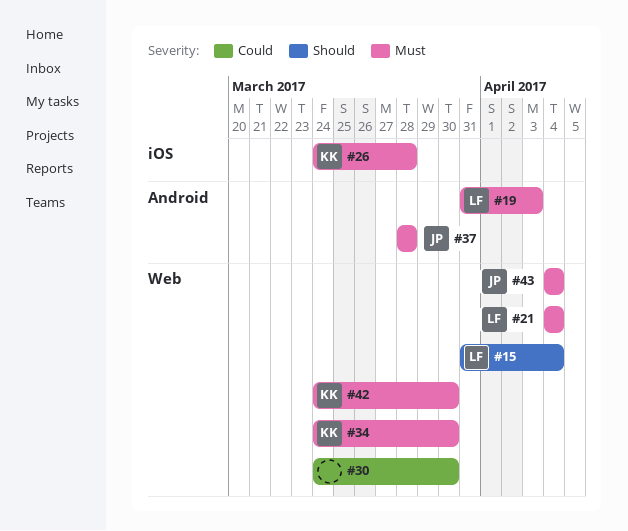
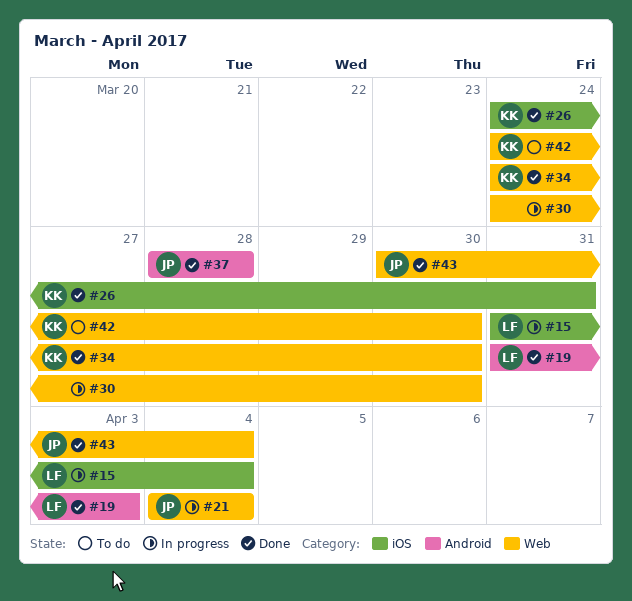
#15, label: Web -> iOS
#21, owner: LF -> JP
#26, due: Mar 28 -> Mar 31
#43, start: Apr 4 -> Mar 30

